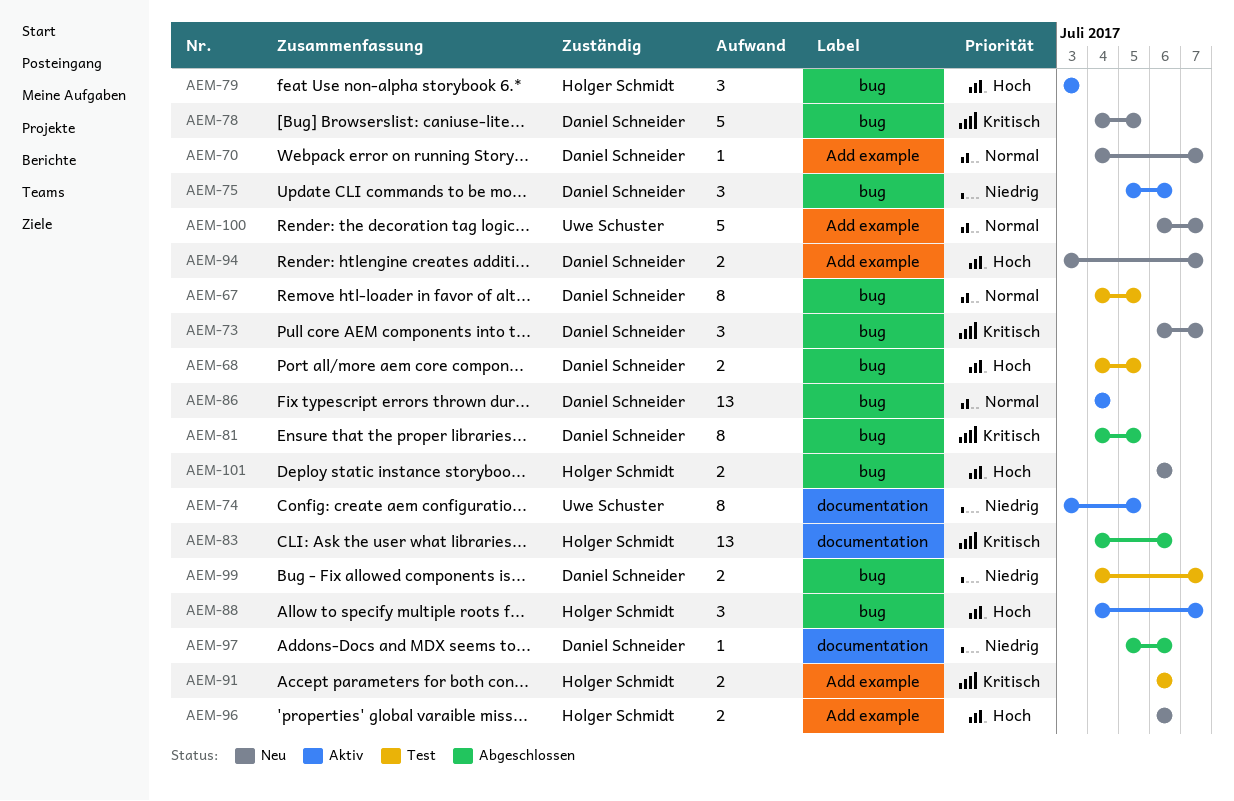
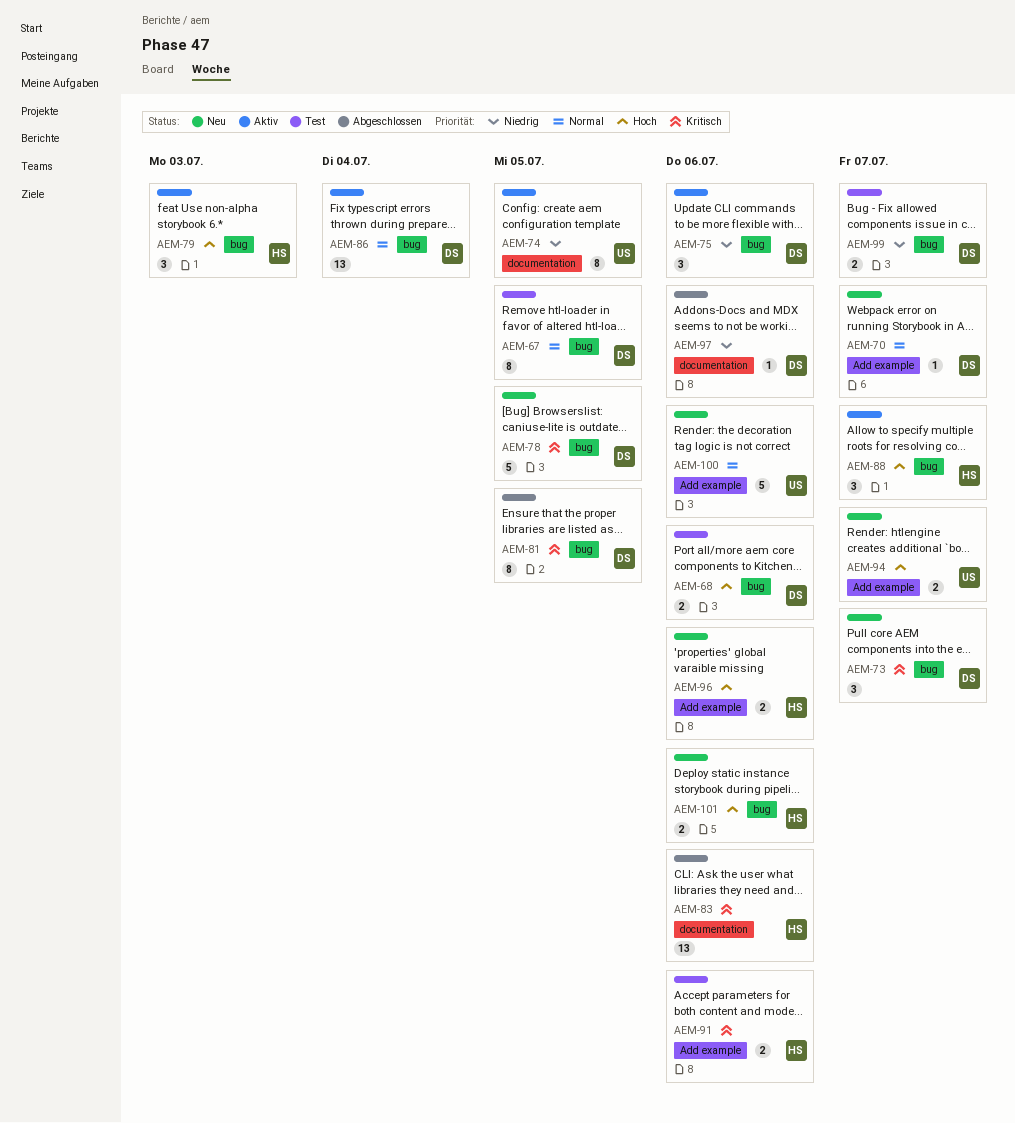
AEM-68, due: Jul 5 -> Jul 6
AEM-94, owner: Daniel Schneider -> Uwe Schuster
AEM-100, due: Jul 7 -> Jul 6

